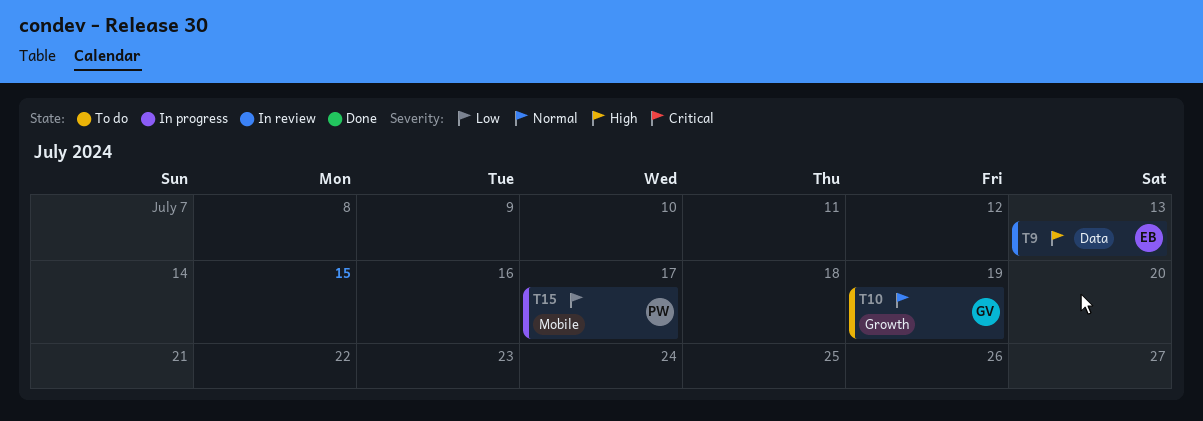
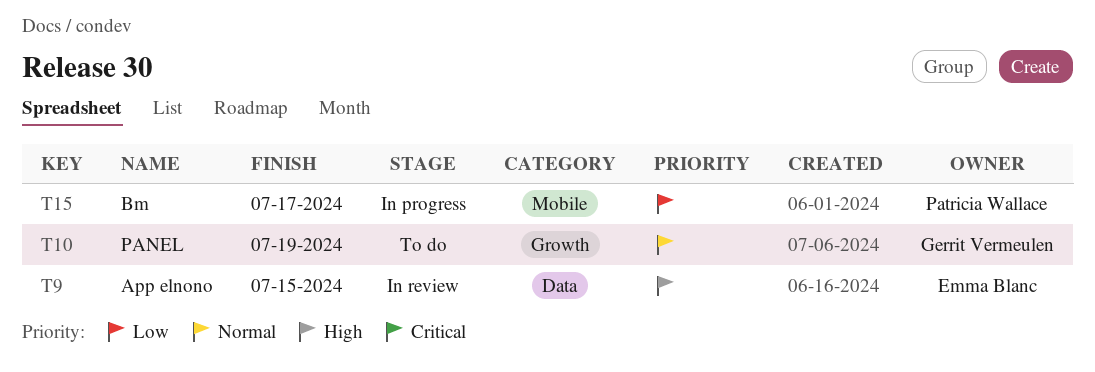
T9, due: Jul 13 -> Jul 15

